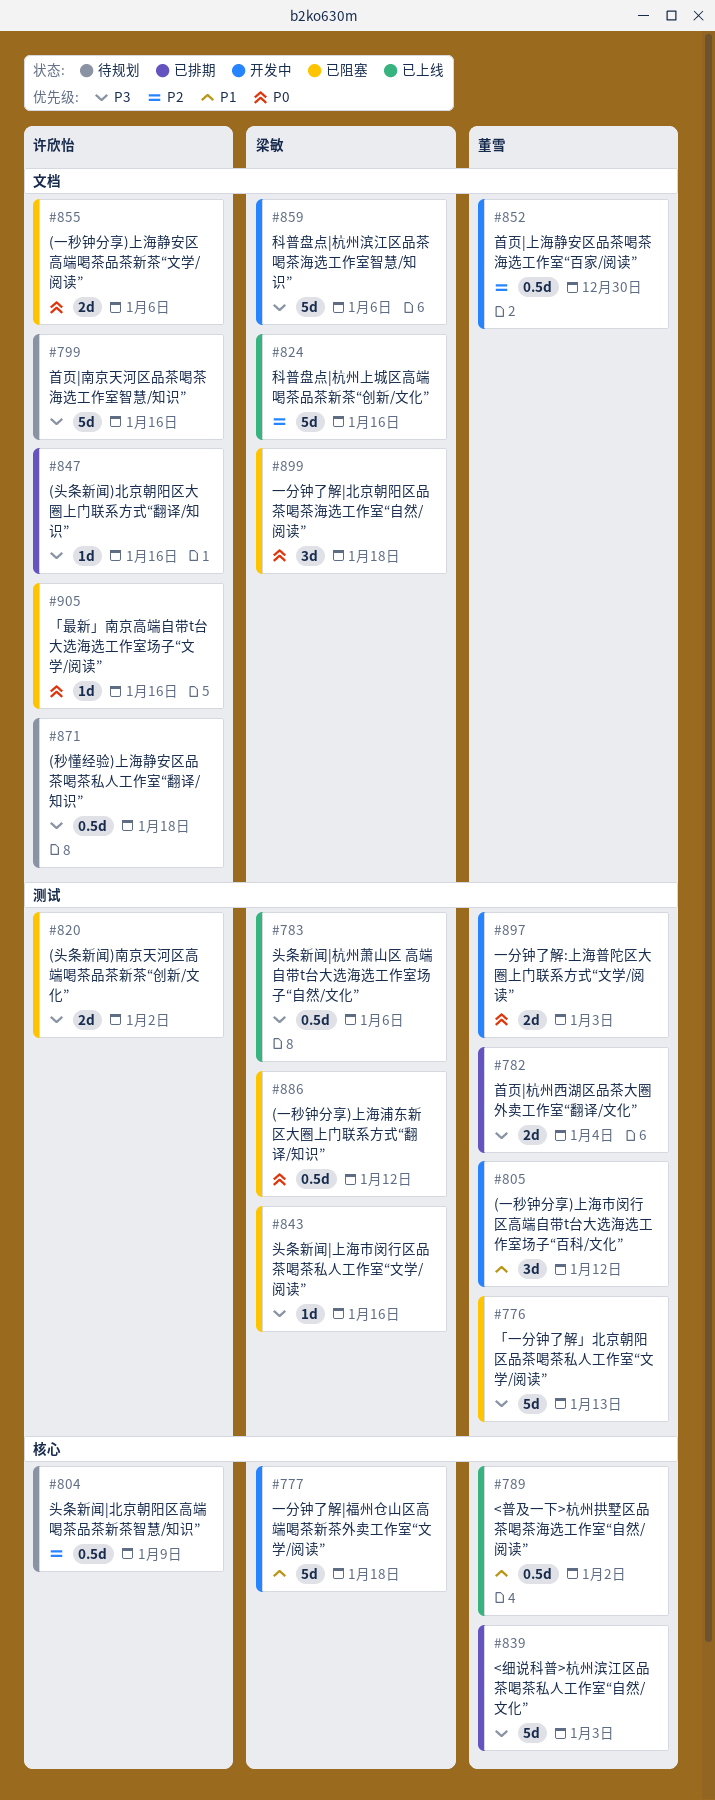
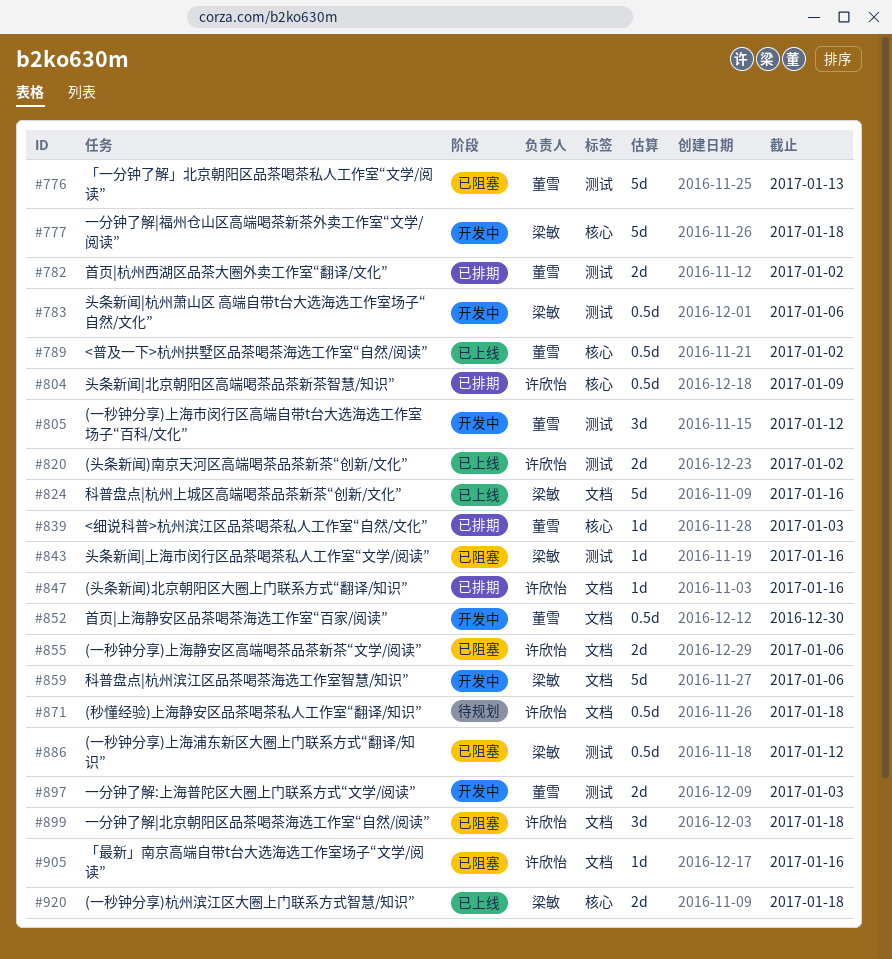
#782, due: Jan 4 -> Jan 2
#783, status: 已上线 -> 开发中
#799: present -> none
#804, status: 待规划 -> 已排期
#820, status: 已阻塞 -> 已上线
#839, estimate: 5d -> 1d
#899, owner: 梁敏 -> 许欣怡
#920: none -> present

